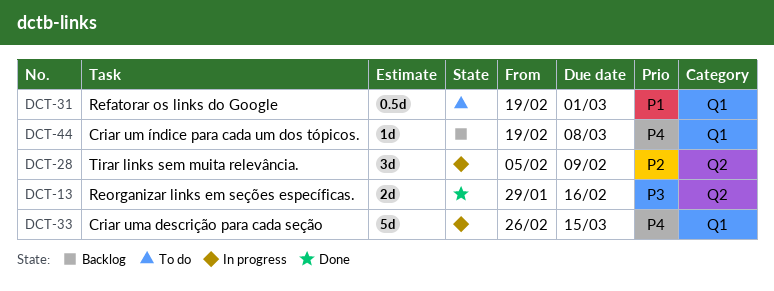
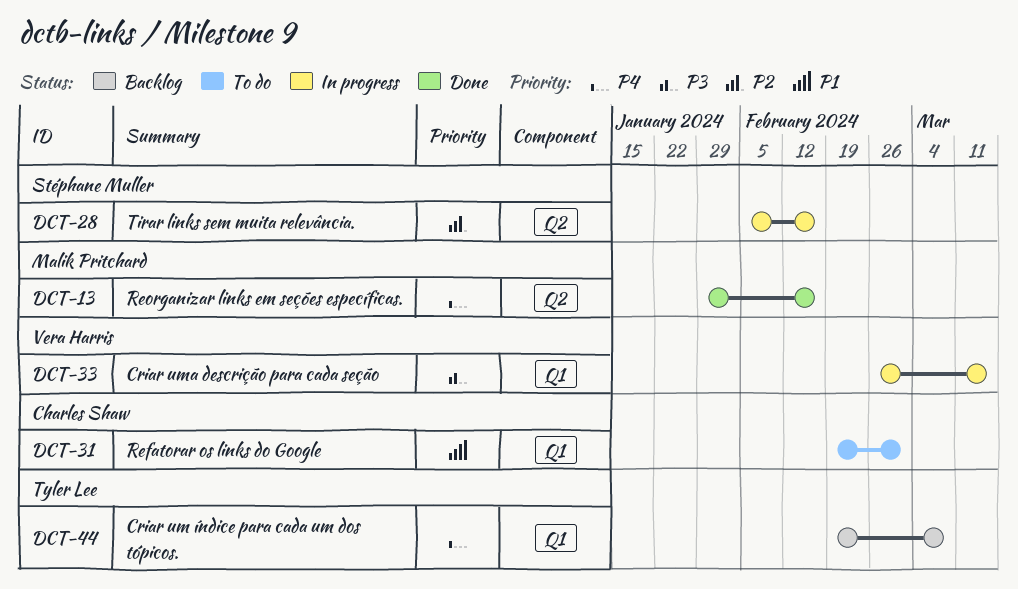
DCT-13, priority: P3 -> P4
DCT-28, due: Feb 9 -> Feb 16
DCT-33, priority: P4 -> P3

